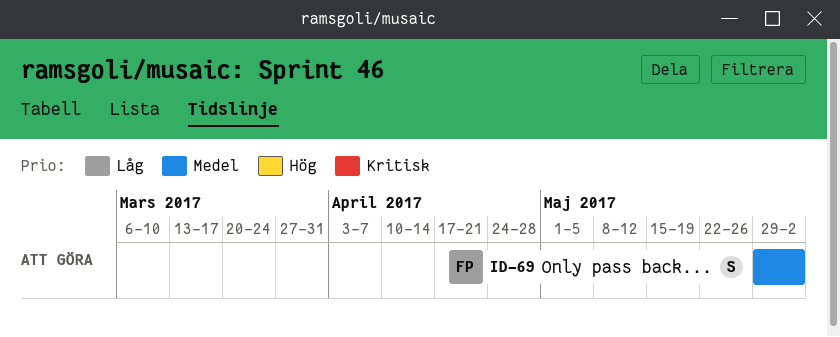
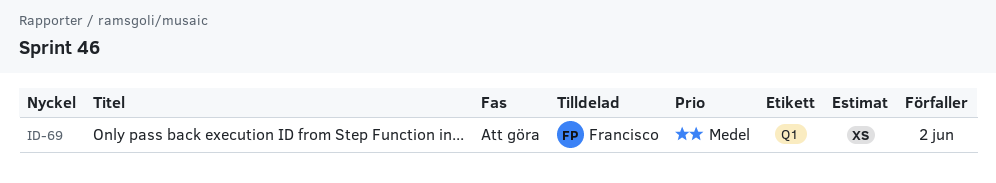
ID-69, estimate: S -> XS

